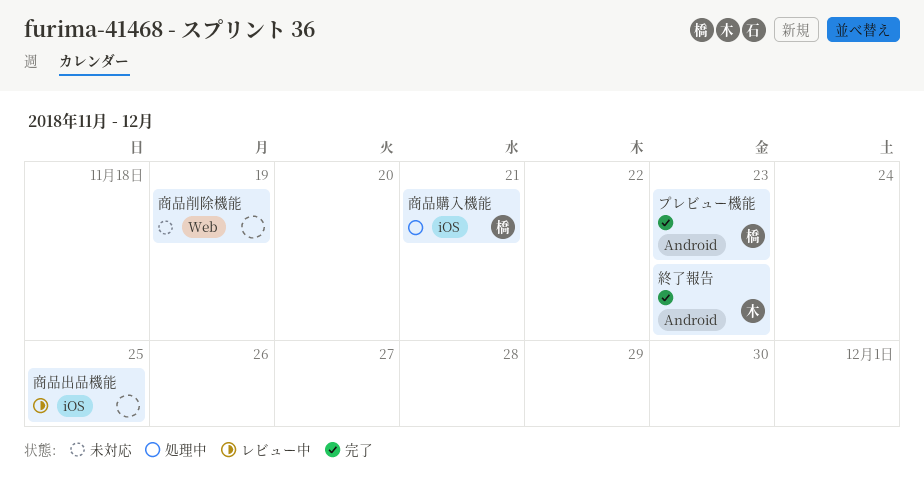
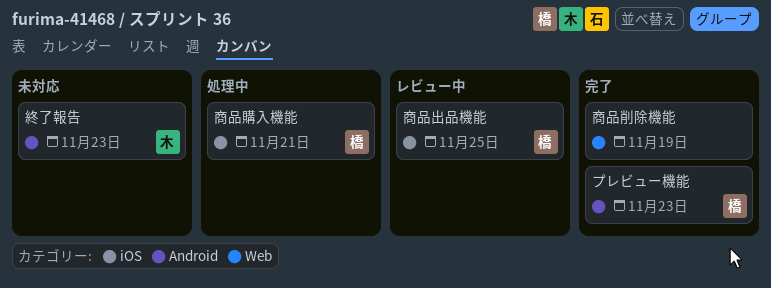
商品出品機能, owner: none -> 橋
商品削除機能, status: 未対応 -> 完了
終了報告, status: 完了 -> 未対応

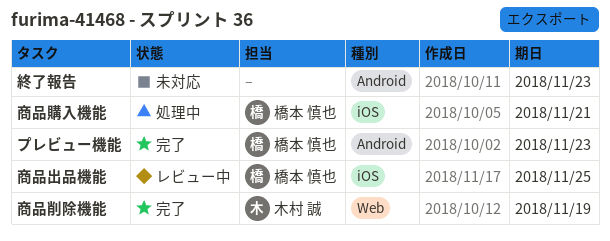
商品削除機能, owner: none -> 木村 誠
終了報告, owner: 木村 誠 -> none

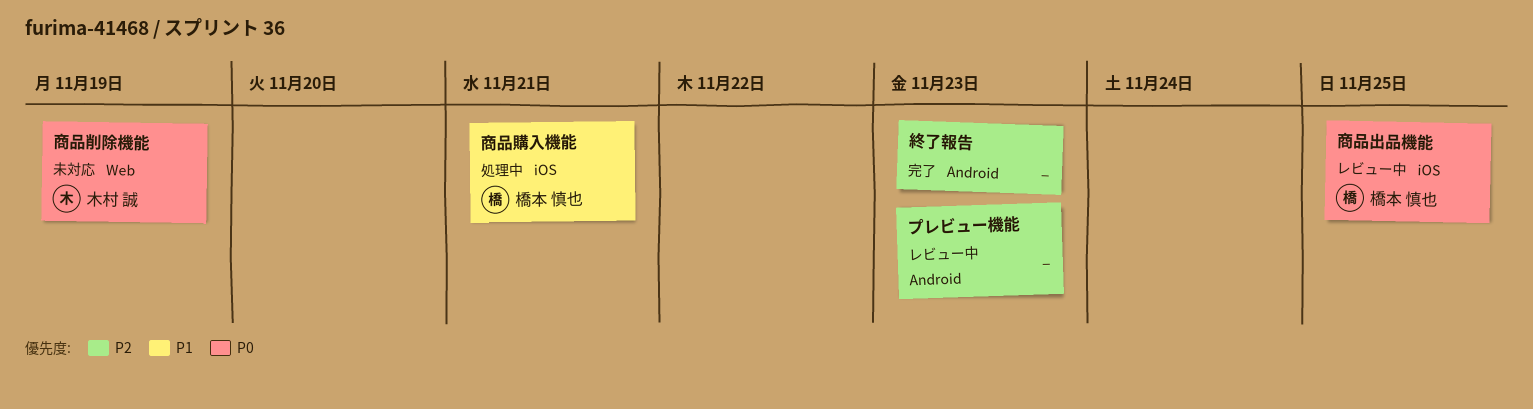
プレビュー機能, status: 完了 -> レビュー中
プレビュー機能, owner: 橋本 慎也 -> none
商品削除機能, status: 完了 -> 未対応
終了報告, status: 未対応 -> 完了

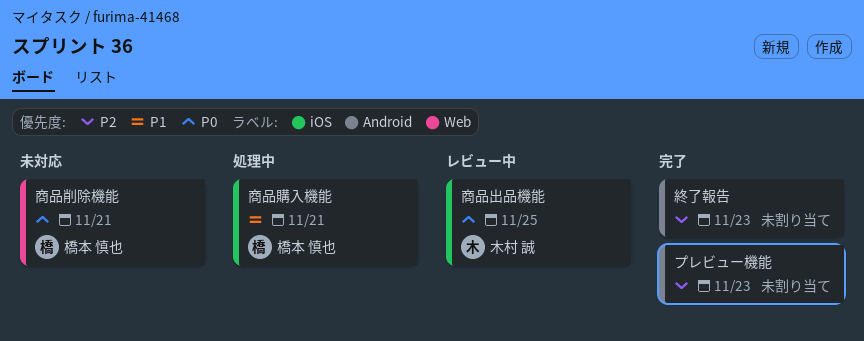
プレビュー機能, status: レビュー中 -> 完了
商品出品機能, owner: 橋本 慎也 -> 木村 誠
商品削除機能, owner: 木村 誠 -> 橋本 慎也
商品削除機能, due: Nov 19 -> Nov 21

